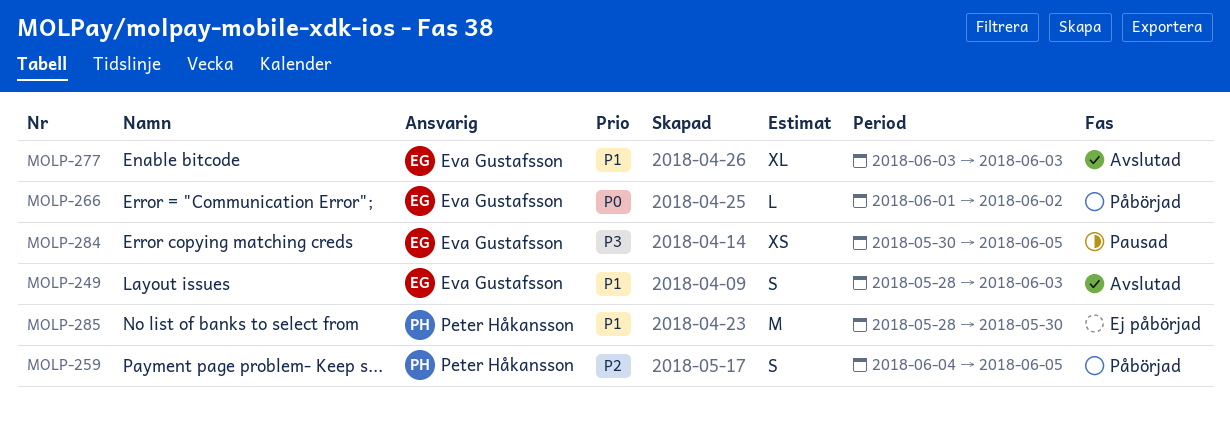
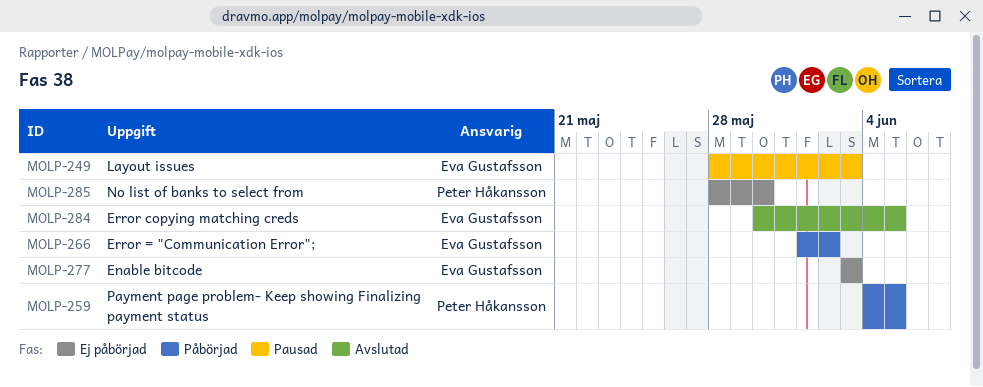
MOLP-249, status: Avslutad -> Pausad
MOLP-277, status: Avslutad -> Ej påbörjad
MOLP-284, status: Pausad -> Avslutad

